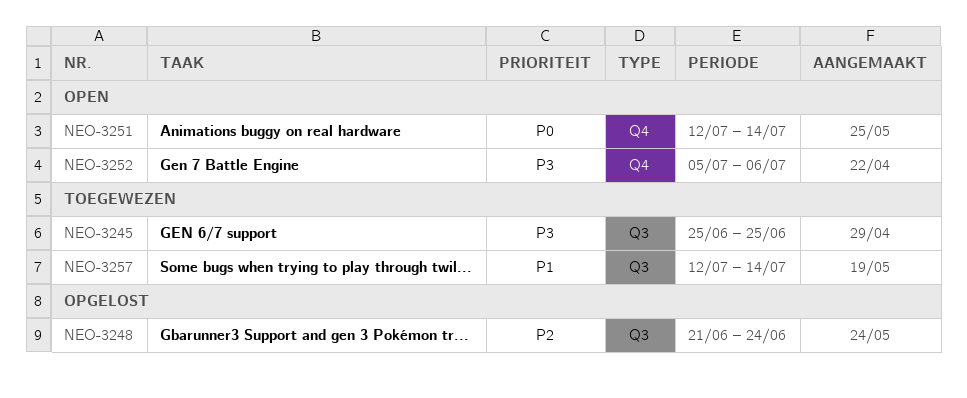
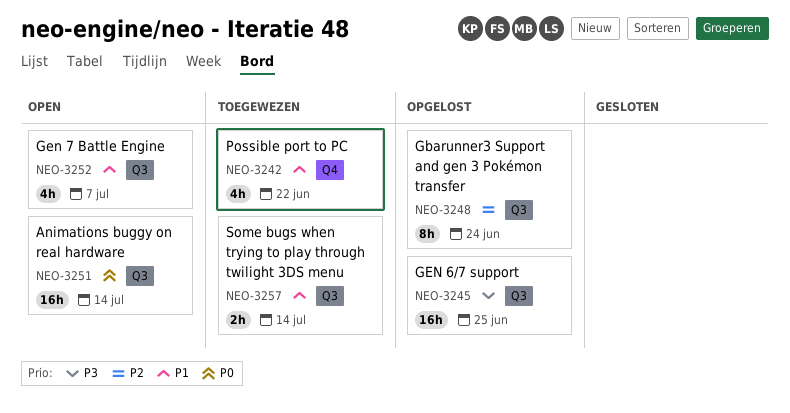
NEO-3242: none -> present
NEO-3245, status: Toegewezen -> Opgelost
NEO-3251, label: Q4 -> Q3
NEO-3252, priority: P3 -> P1
NEO-3252, label: Q4 -> Q3
NEO-3252, due: Jul 6 -> Jul 7

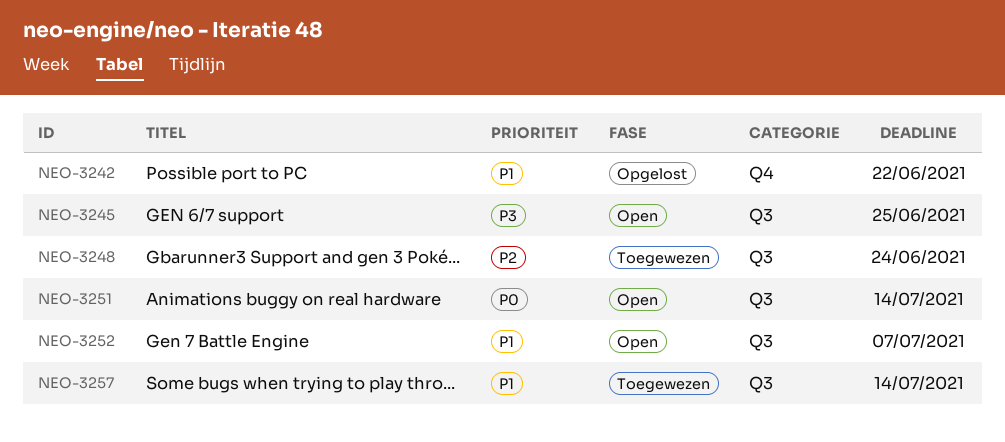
NEO-3242, status: Toegewezen -> Opgelost
NEO-3245, status: Opgelost -> Open
NEO-3248, status: Opgelost -> Toegewezen

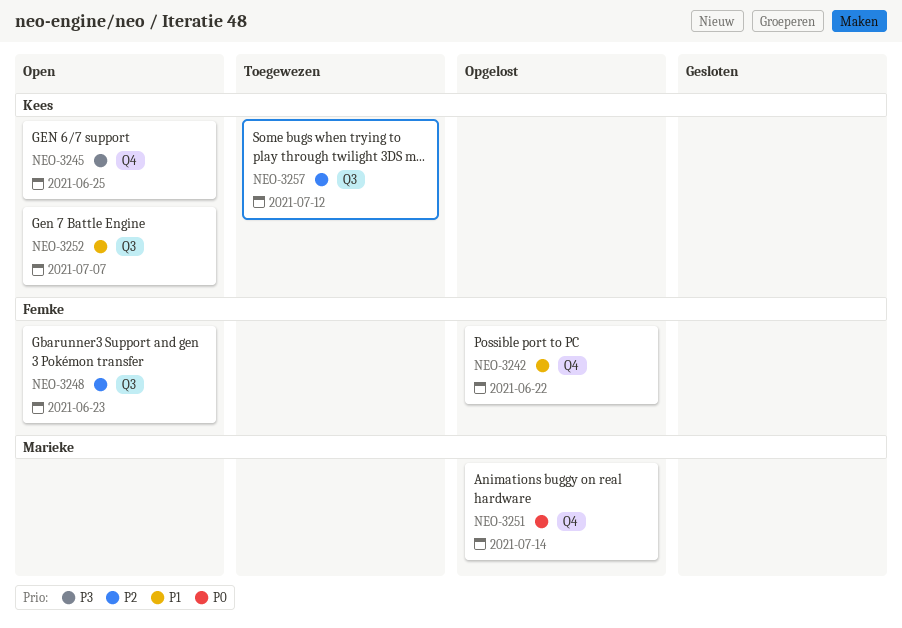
NEO-3245, label: Q3 -> Q4
NEO-3248, status: Toegewezen -> Open
NEO-3248, due: Jun 24 -> Jun 23
NEO-3251, status: Open -> Opgelost
NEO-3251, label: Q3 -> Q4
NEO-3257, priority: P1 -> P2
NEO-3257, due: Jul 14 -> Jul 12

